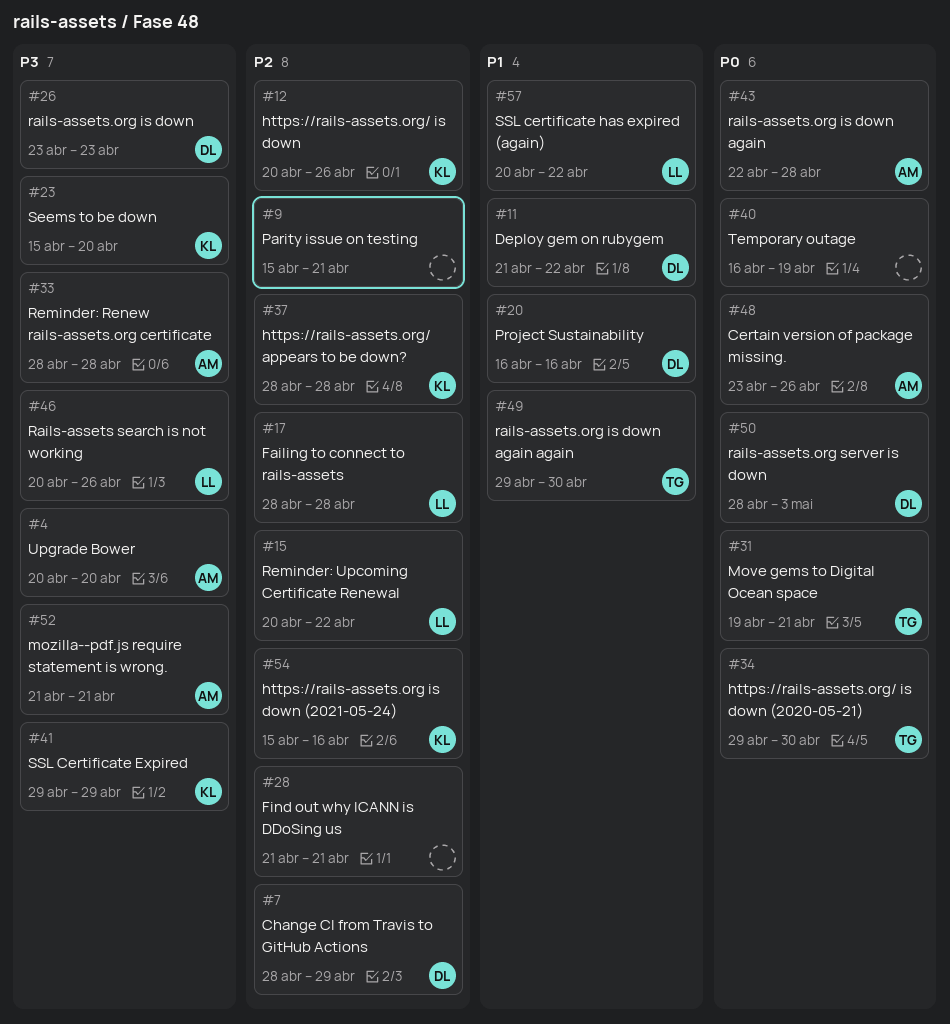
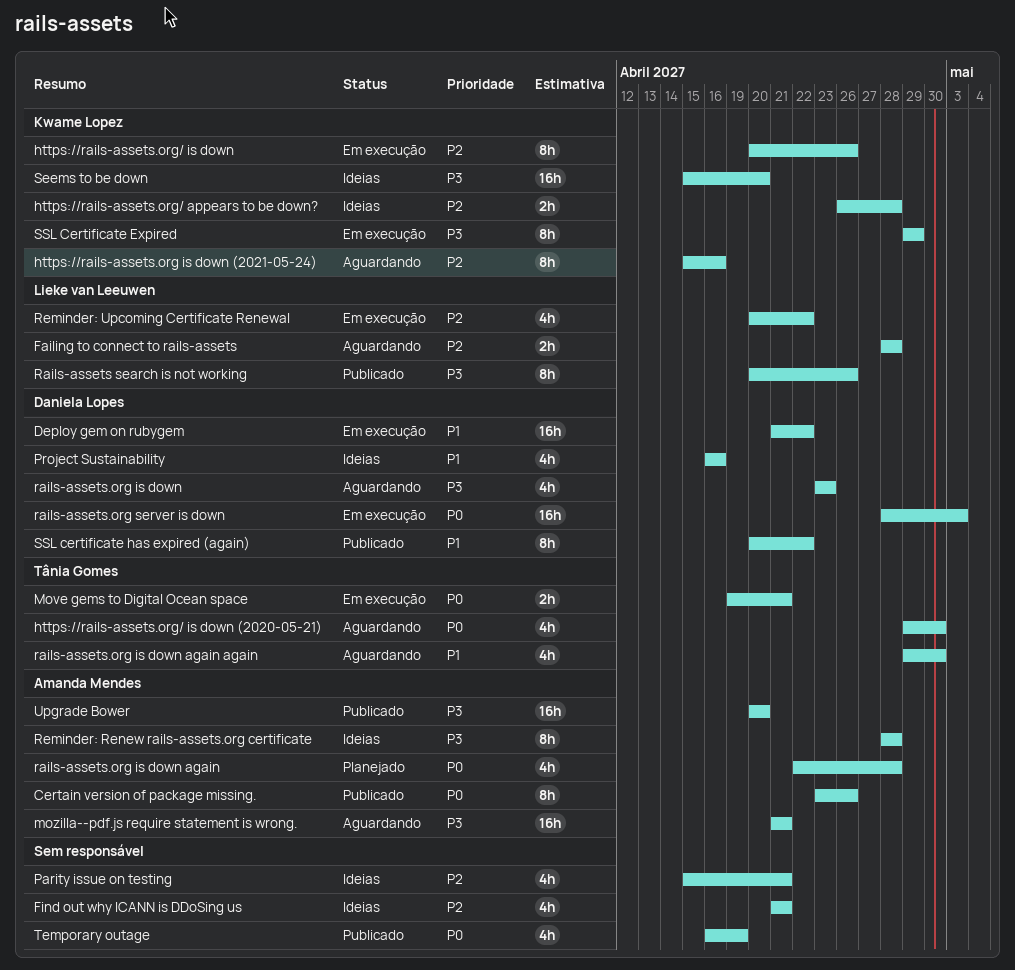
Change CI from Travis to GitHub Actions: present -> none
https://rails-assets.org/ appears to be down?, start: Apr 28 -> Apr 26
SSL certificate has expired (again), owner: Lieke van Leeuwen -> Daniela Lopes

